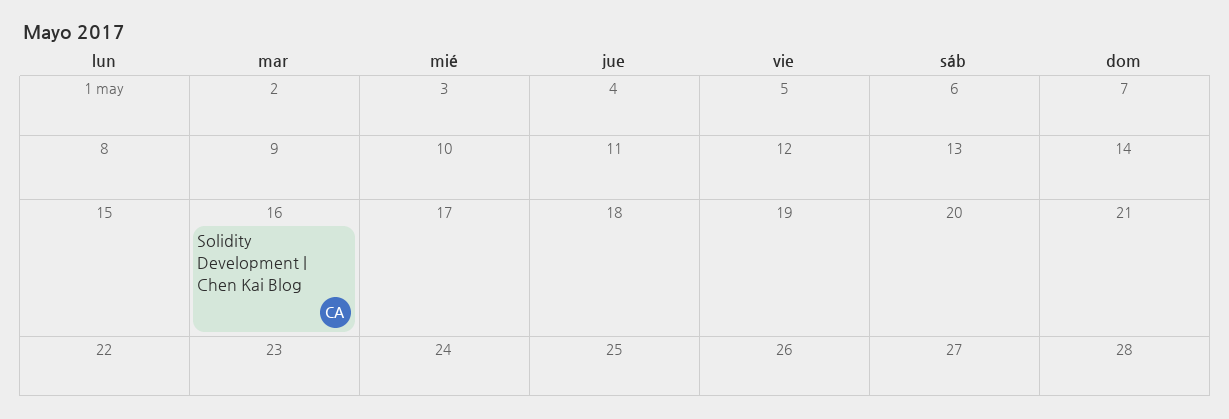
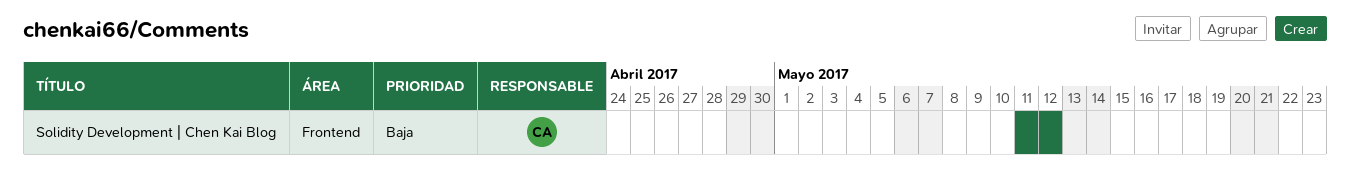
Solidity Development | Chen Kai Blog, due: May 16 -> May 12

